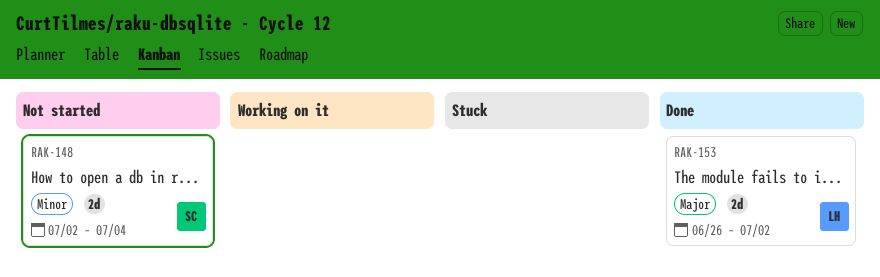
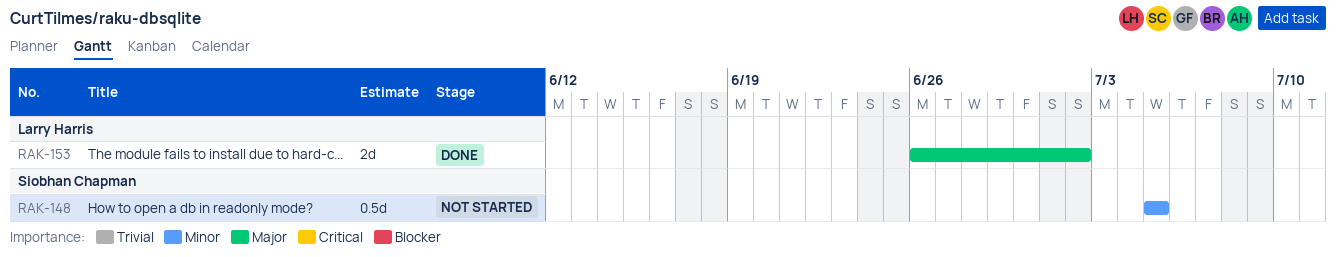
RAK-148, estimate: 2d -> 0.5d
RAK-148, start: Jul 2 -> Jul 5
RAK-148, due: Jul 4 -> Jul 5

